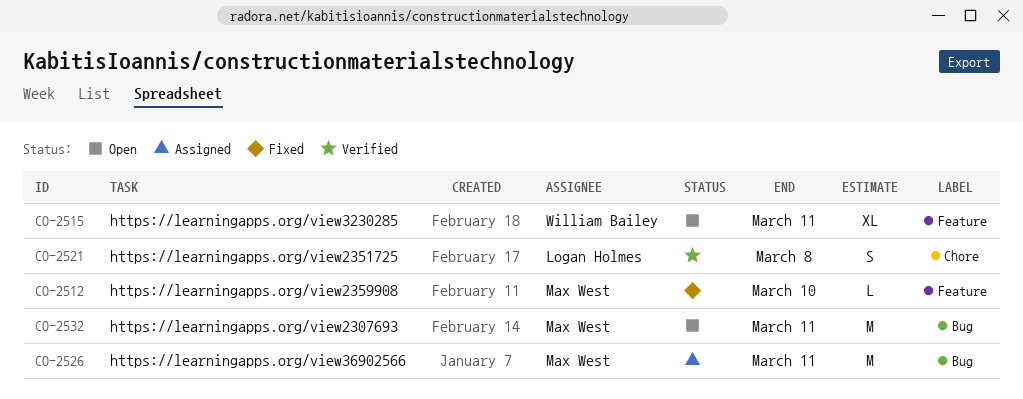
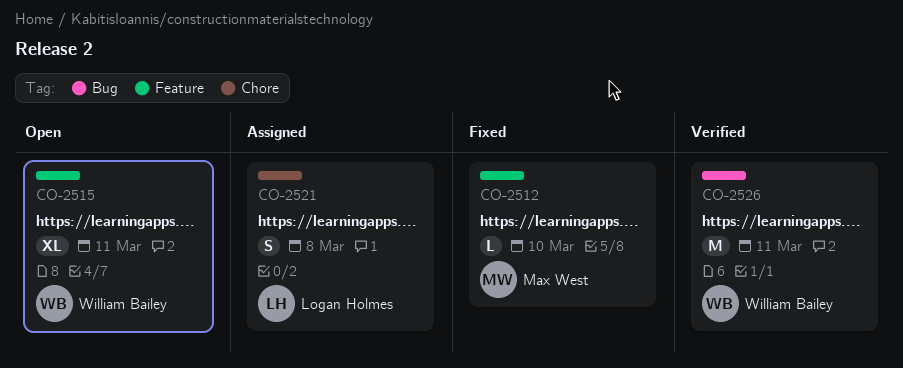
CO-2521, status: Verified -> Assigned
CO-2526, status: Assigned -> Verified
CO-2526, owner: Max West -> William Bailey
CO-2532: present -> none

